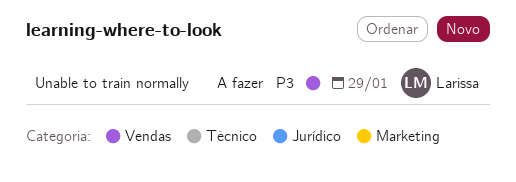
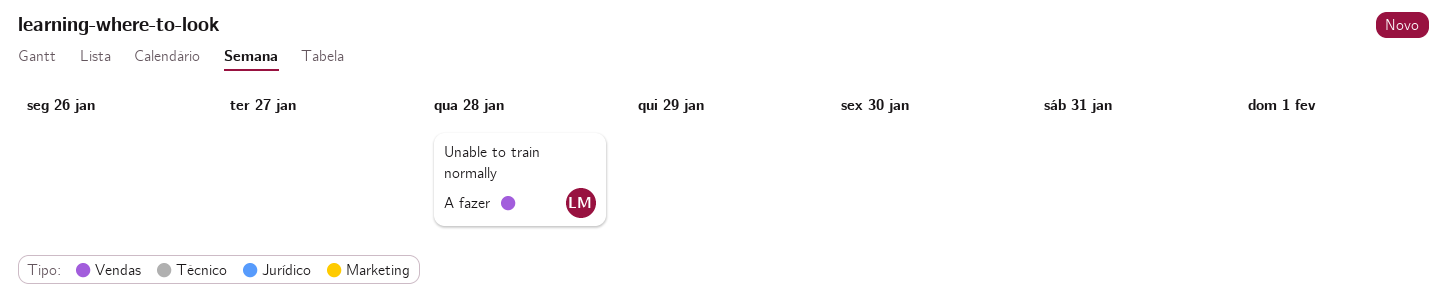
Unable to train normally, due: Jan 29 -> Jan 28

